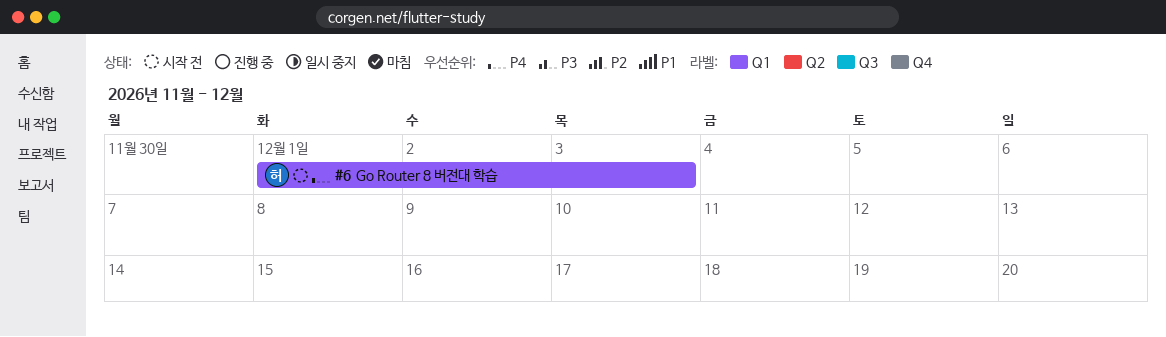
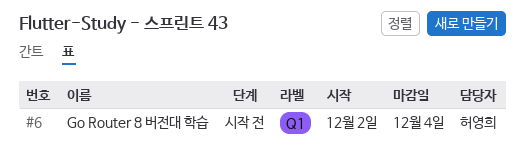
#6, start: Dec 1 -> Dec 2
#6, due: Dec 3 -> Dec 4

